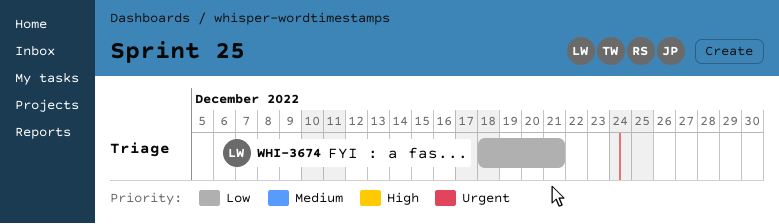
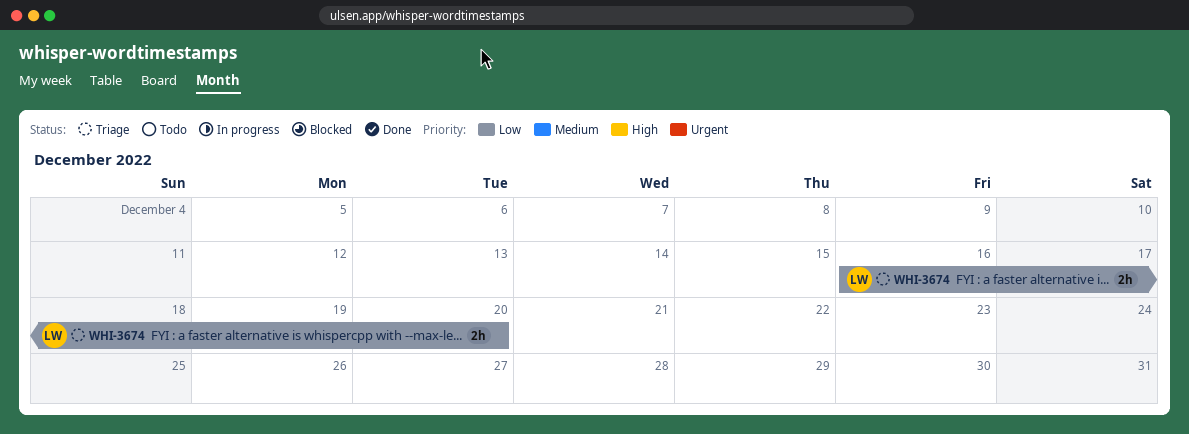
WHI-3674, start: Dec 18 -> Dec 16
WHI-3674, due: Dec 21 -> Dec 20

